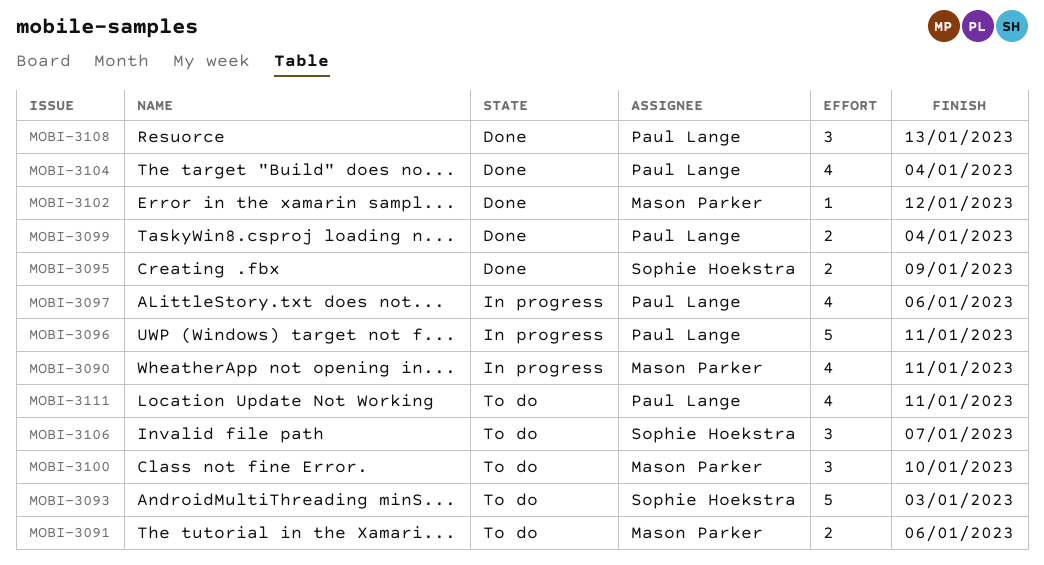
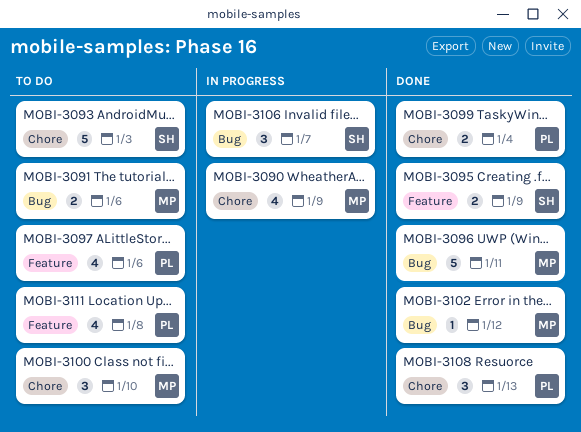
MOBI-3090, due: Jan 11 -> Jan 9
MOBI-3096, status: In progress -> Done
MOBI-3096, owner: Paul Lange -> Mason Parker
MOBI-3097, status: In progress -> To do
MOBI-3104: present -> none
MOBI-3106, status: To do -> In progress
MOBI-3111, due: Jan 11 -> Jan 8

